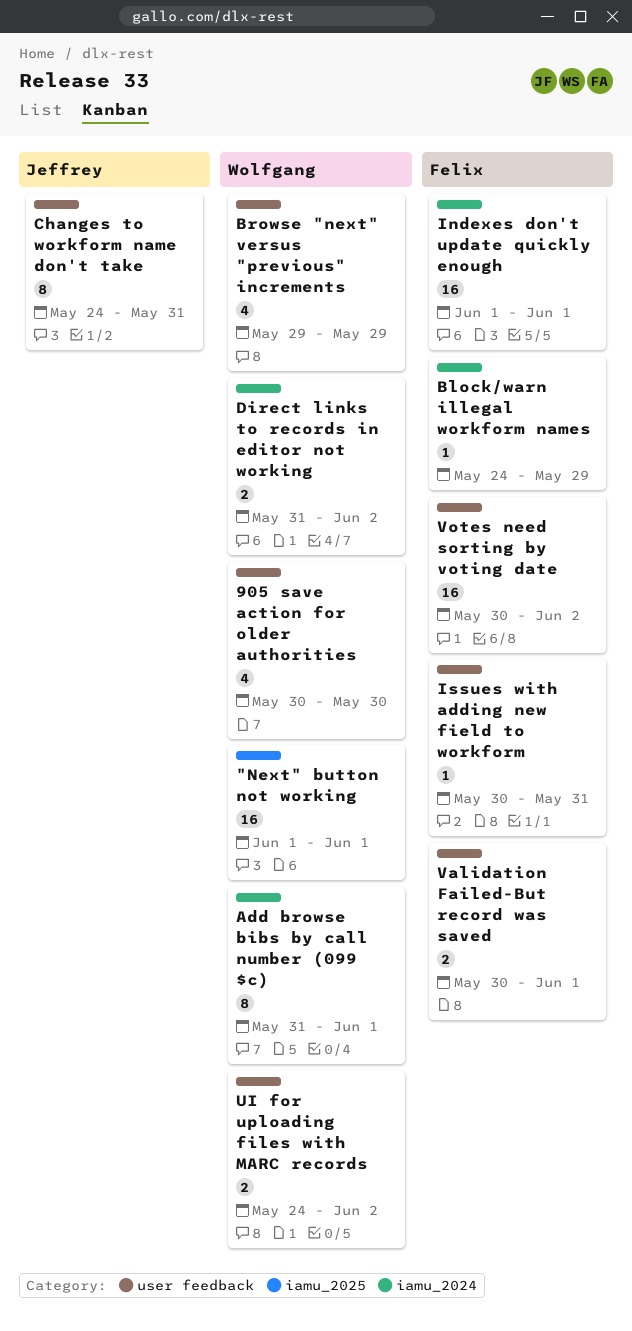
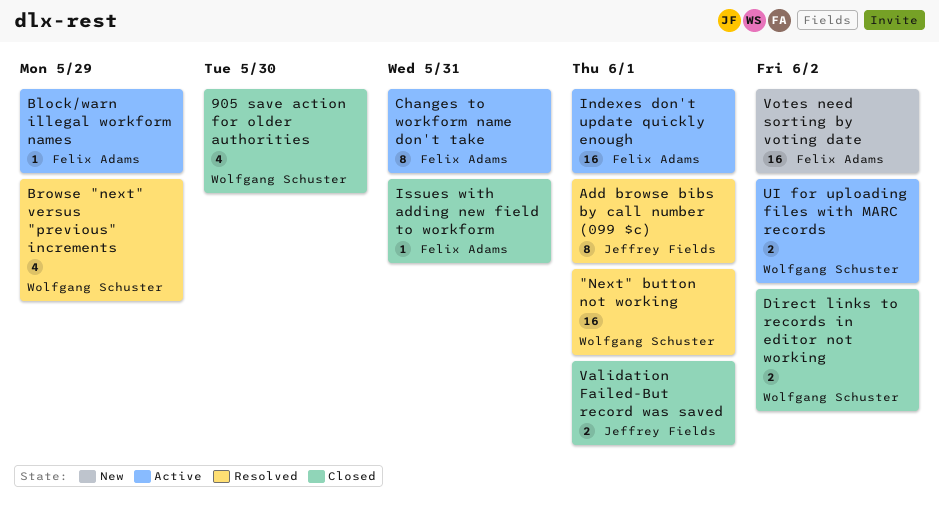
Add browse bibs by call number (099 $c), owner: Wolfgang Schuster -> Jeffrey Fields
Changes to workform name don't take, owner: Jeffrey Fields -> Felix Adams
Validation Failed-But record was saved, owner: Felix Adams -> Jeffrey Fields

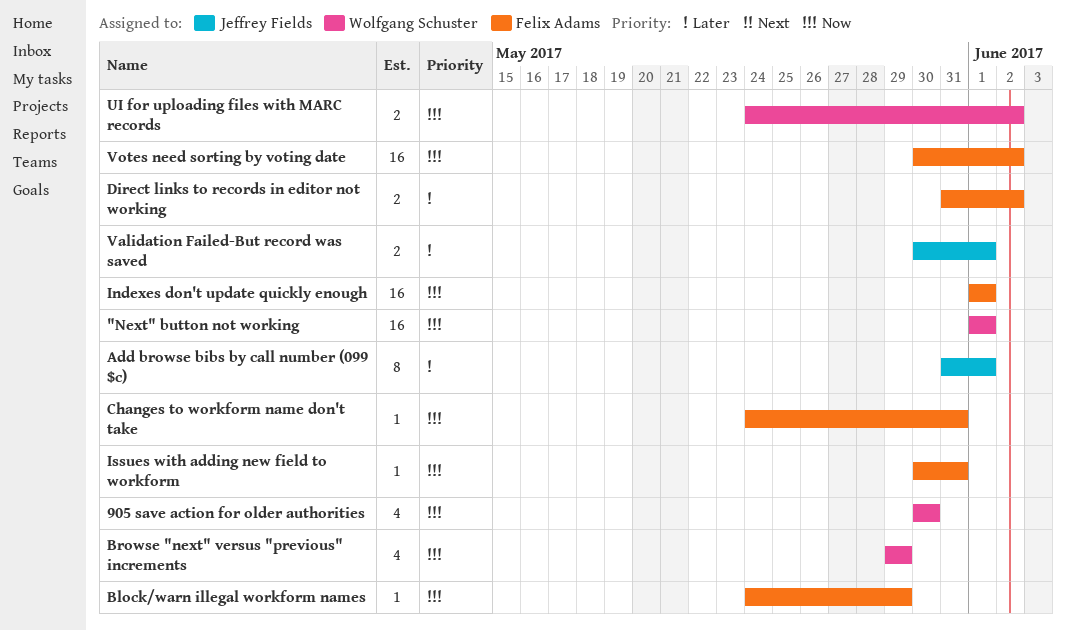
Changes to workform name don't take, estimate: 8 -> 1
Direct links to records in editor not working, owner: Wolfgang Schuster -> Felix Adams

